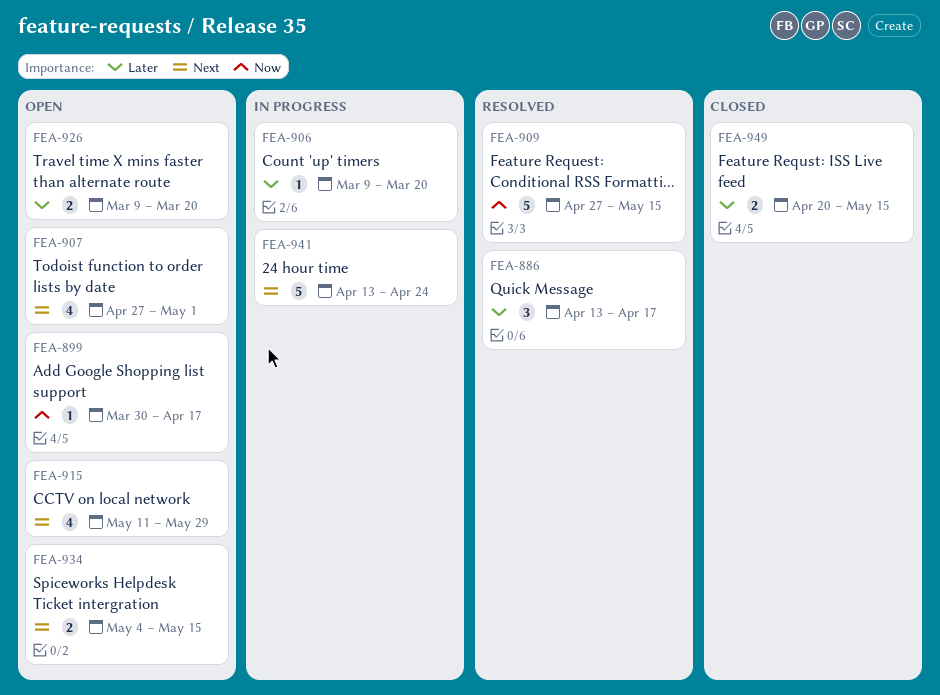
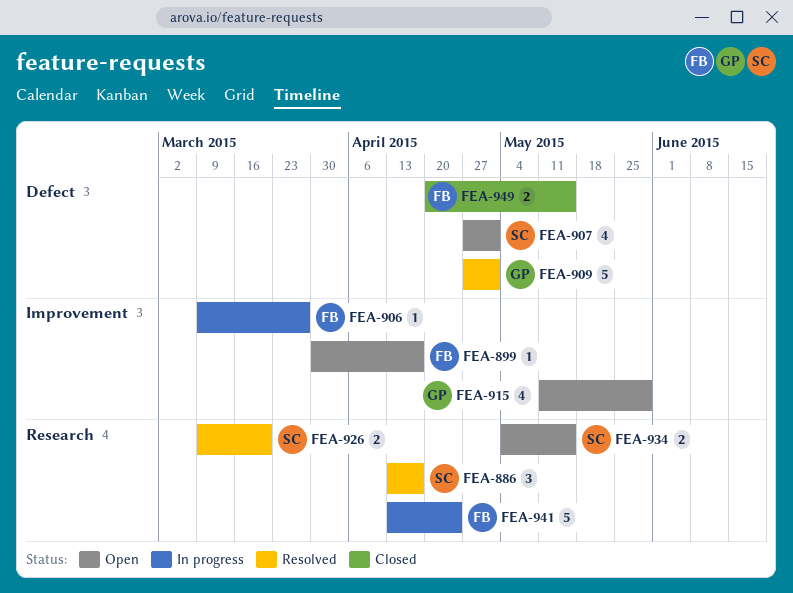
FEA-906, due: Mar 20 -> Mar 27
FEA-909, due: May 15 -> May 1
FEA-926, status: Open -> Resolved

